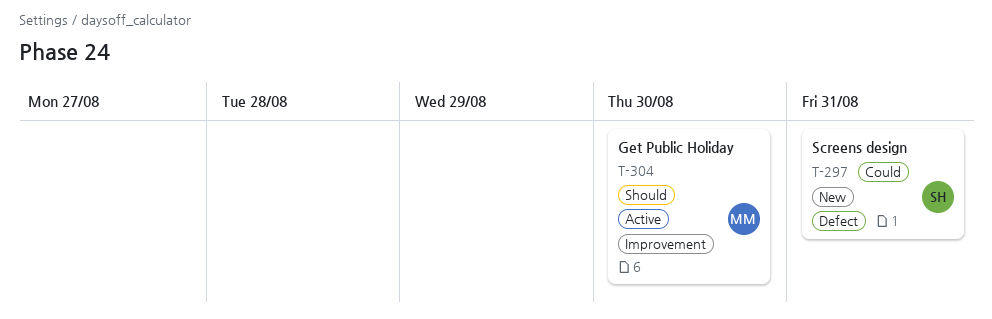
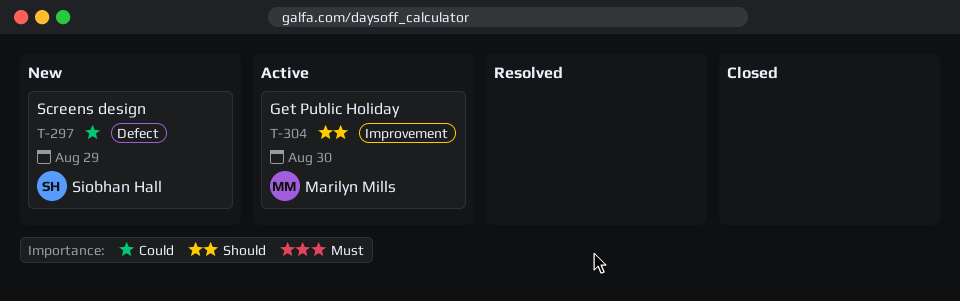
T-297, due: Aug 31 -> Aug 29

